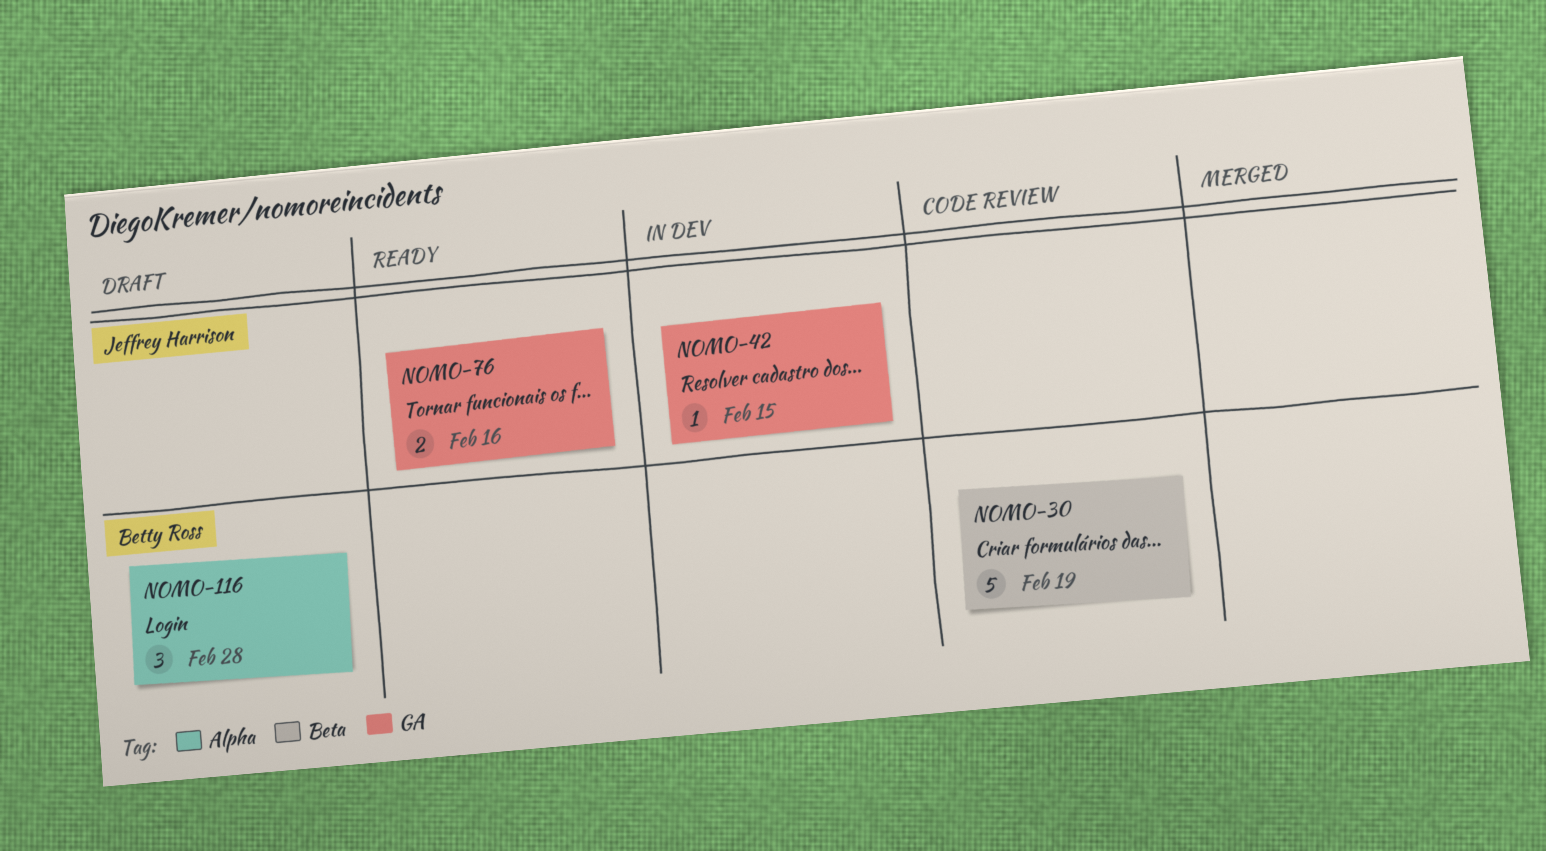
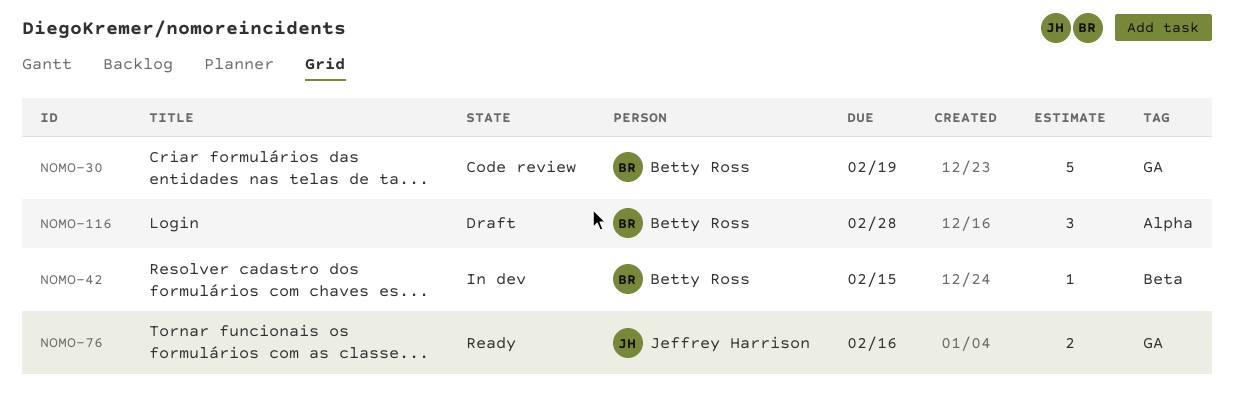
NOMO-30, label: Beta -> GA
NOMO-42, owner: Jeffrey Harrison -> Betty Ross
NOMO-42, label: GA -> Beta

